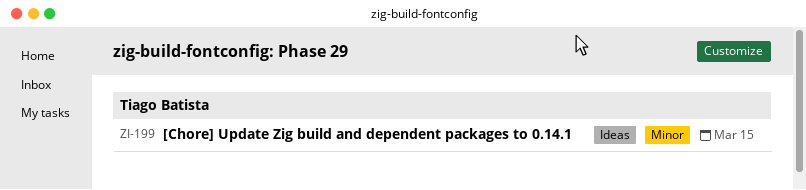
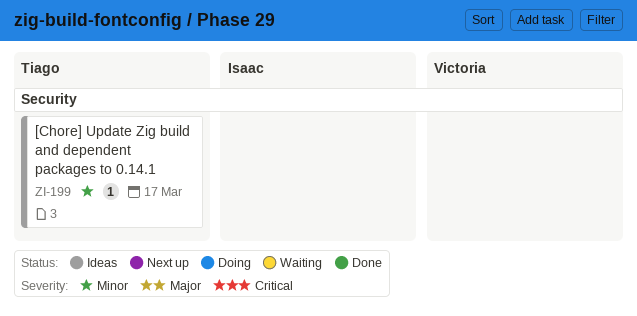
ZI-199, due: Mar 15 -> Mar 17

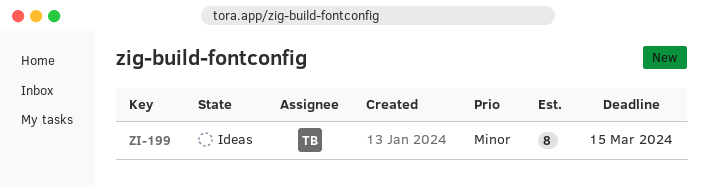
ZI-199, estimate: 1 -> 8
ZI-199, due: Mar 17 -> Mar 15

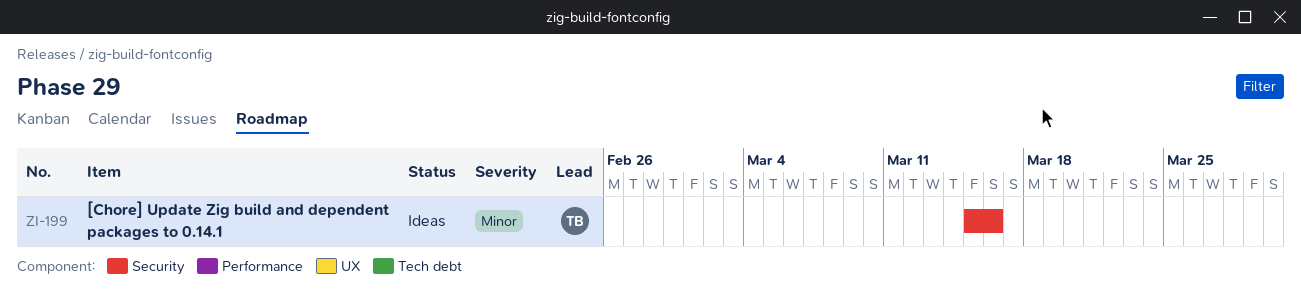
ZI-199, due: Mar 15 -> Mar 16

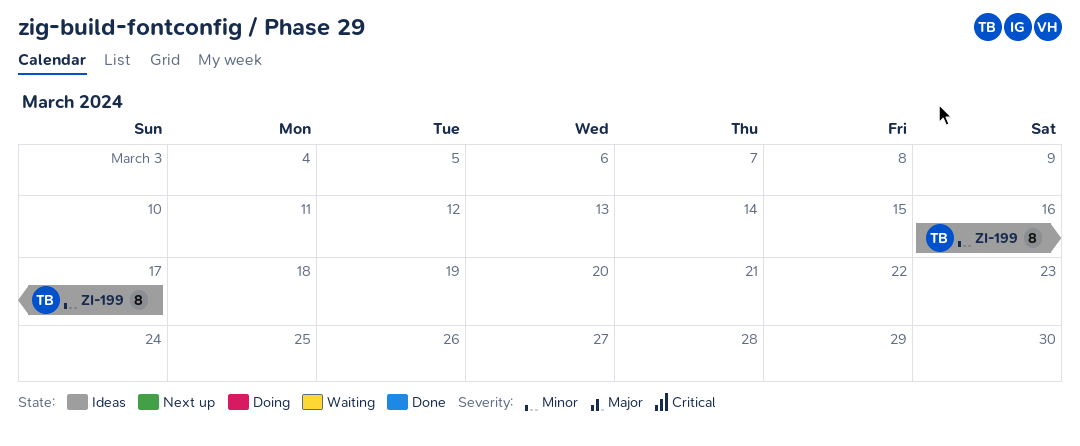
ZI-199, start: Mar 15 -> Mar 16
ZI-199, due: Mar 16 -> Mar 17

